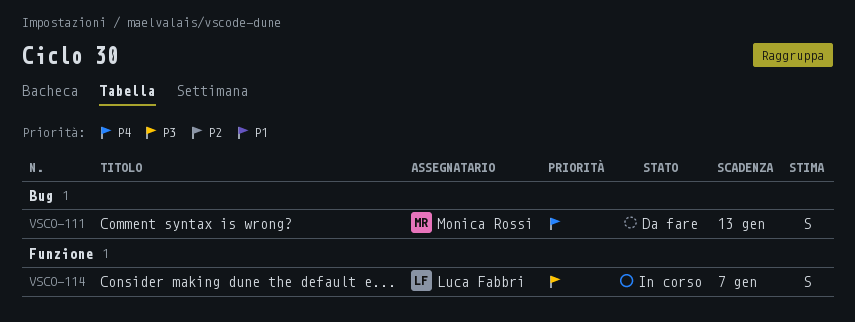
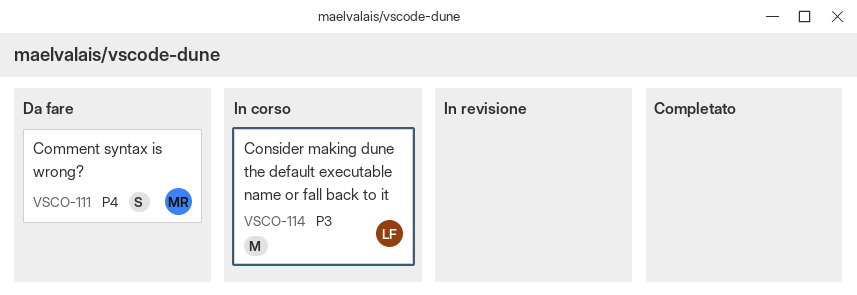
VSCO-114, estimate: S -> M

